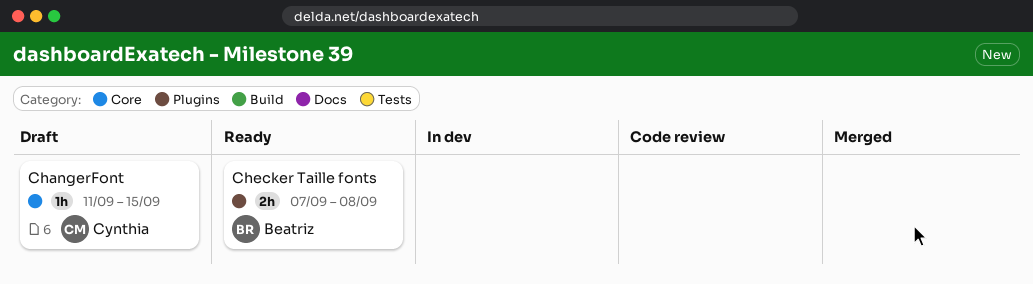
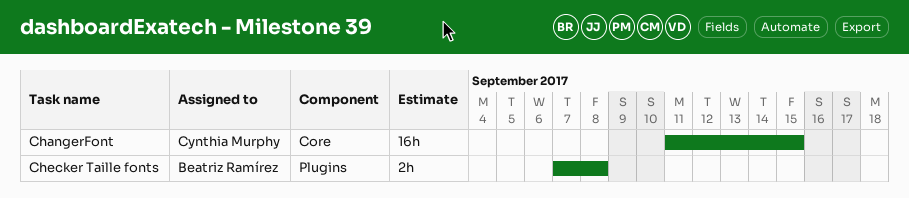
ChangerFont, estimate: 1h -> 16h

